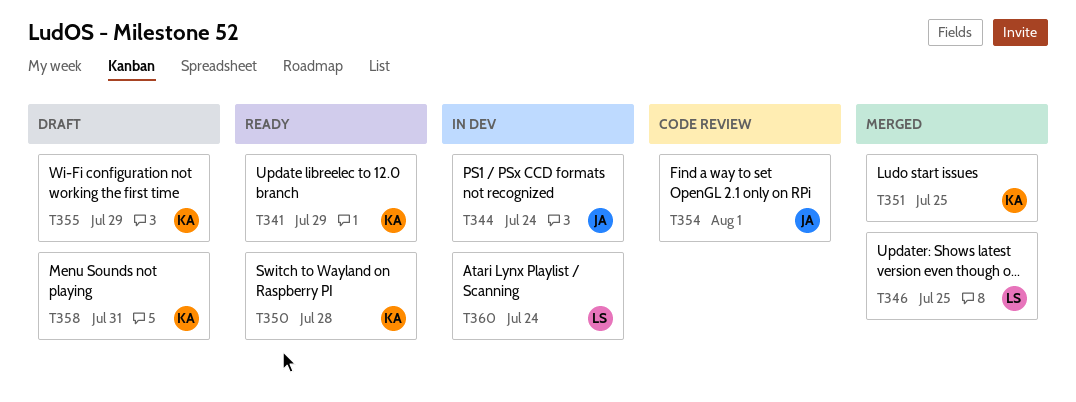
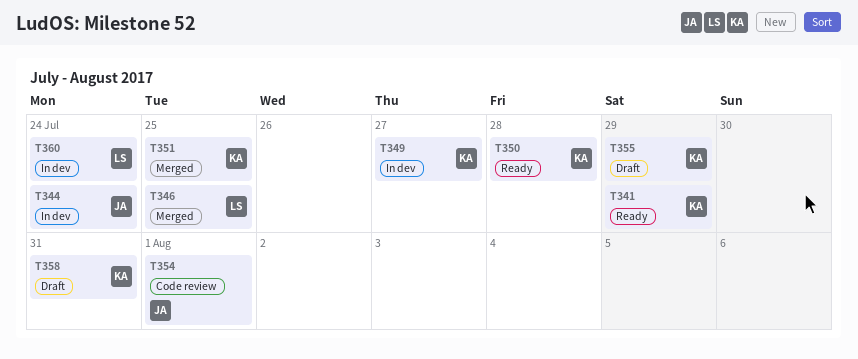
T349: none -> present

